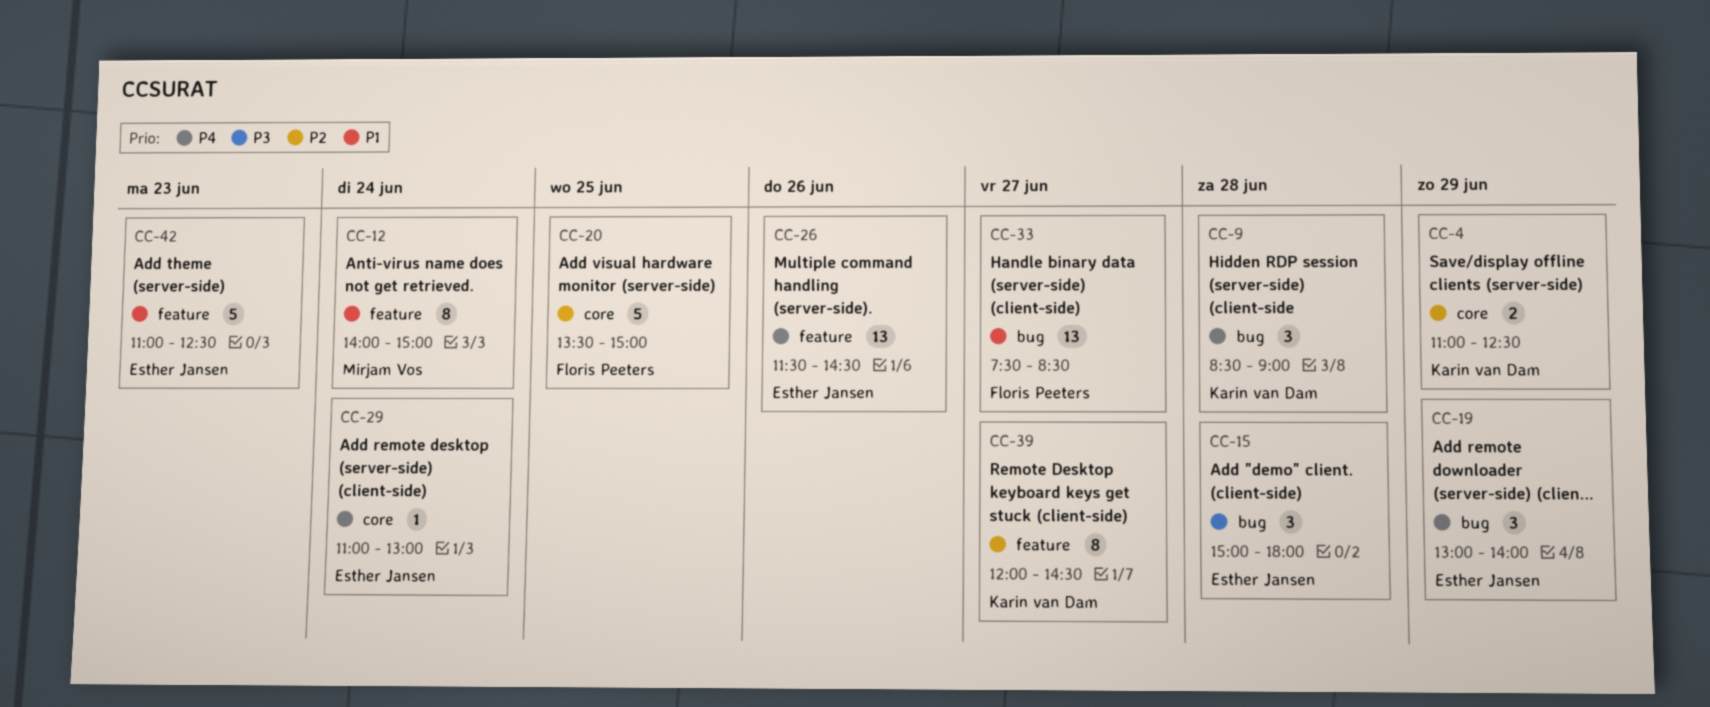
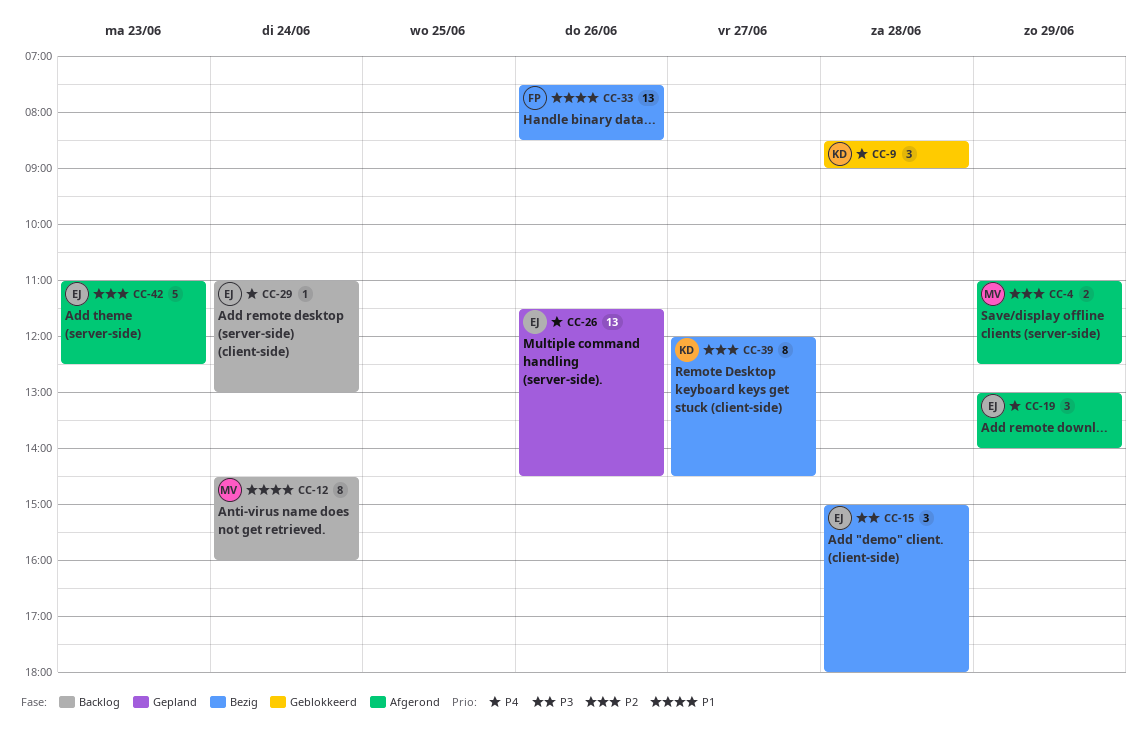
CC-4, owner: Karin van Dam -> Mirjam Vos
CC-12, begins: 14:00 -> 14:30
CC-12, ends: 15:00 -> 16:00
CC-20: present -> none
CC-33, day: Jun 27 -> Jun 26
CC-42, priority: P1 -> P2

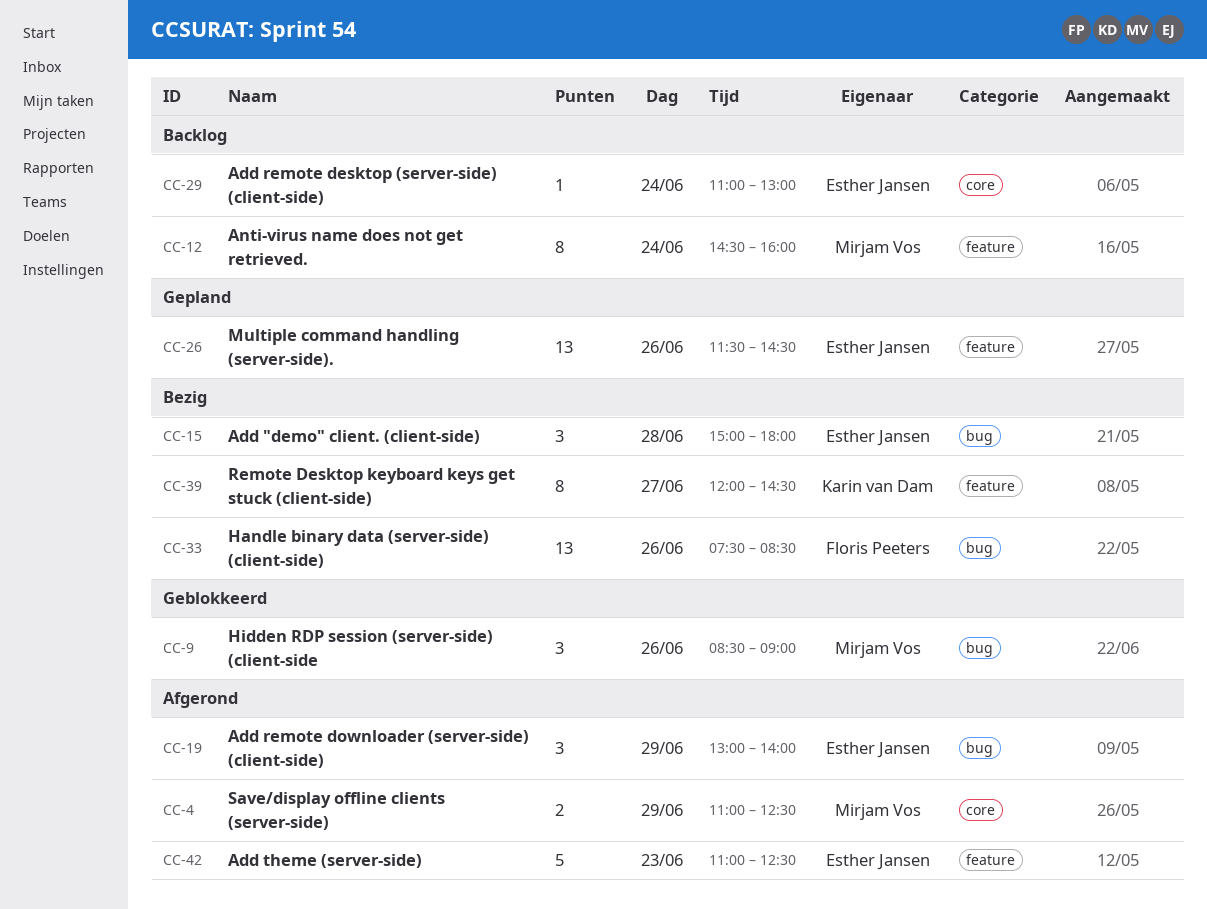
CC-9, owner: Karin van Dam -> Mirjam Vos
CC-9, day: Jun 28 -> Jun 26

